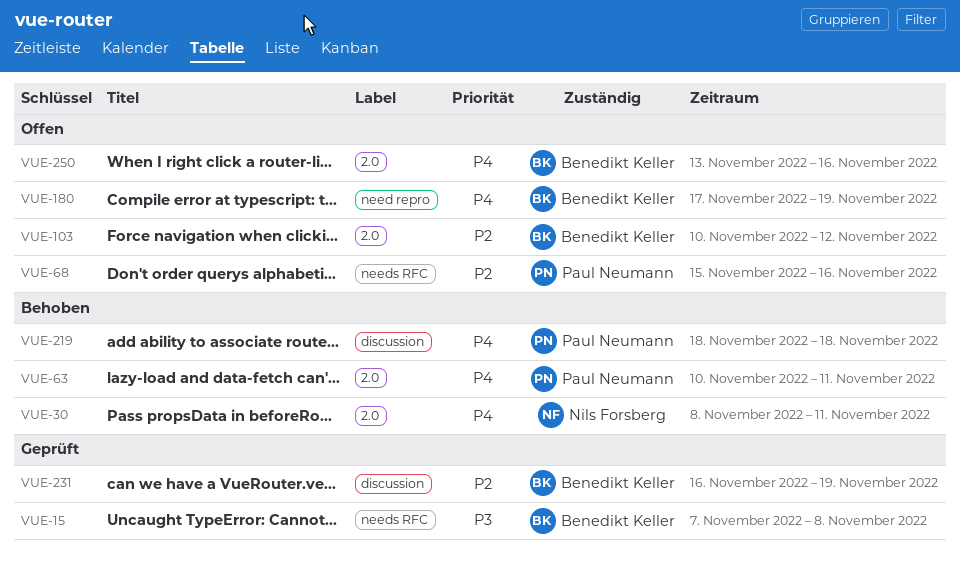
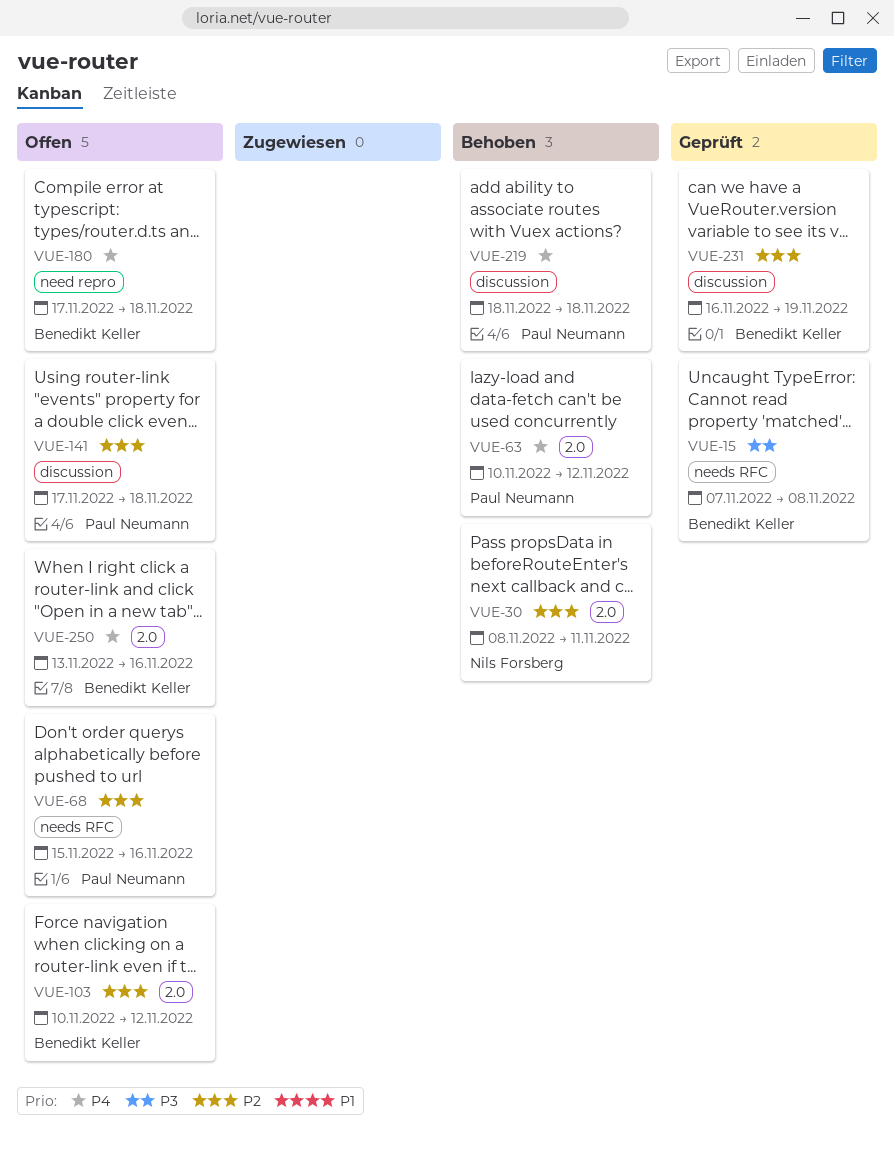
VUE-30, priority: P4 -> P2
VUE-63, due: Nov 11 -> Nov 12
VUE-141: none -> present
VUE-180, due: Nov 19 -> Nov 18

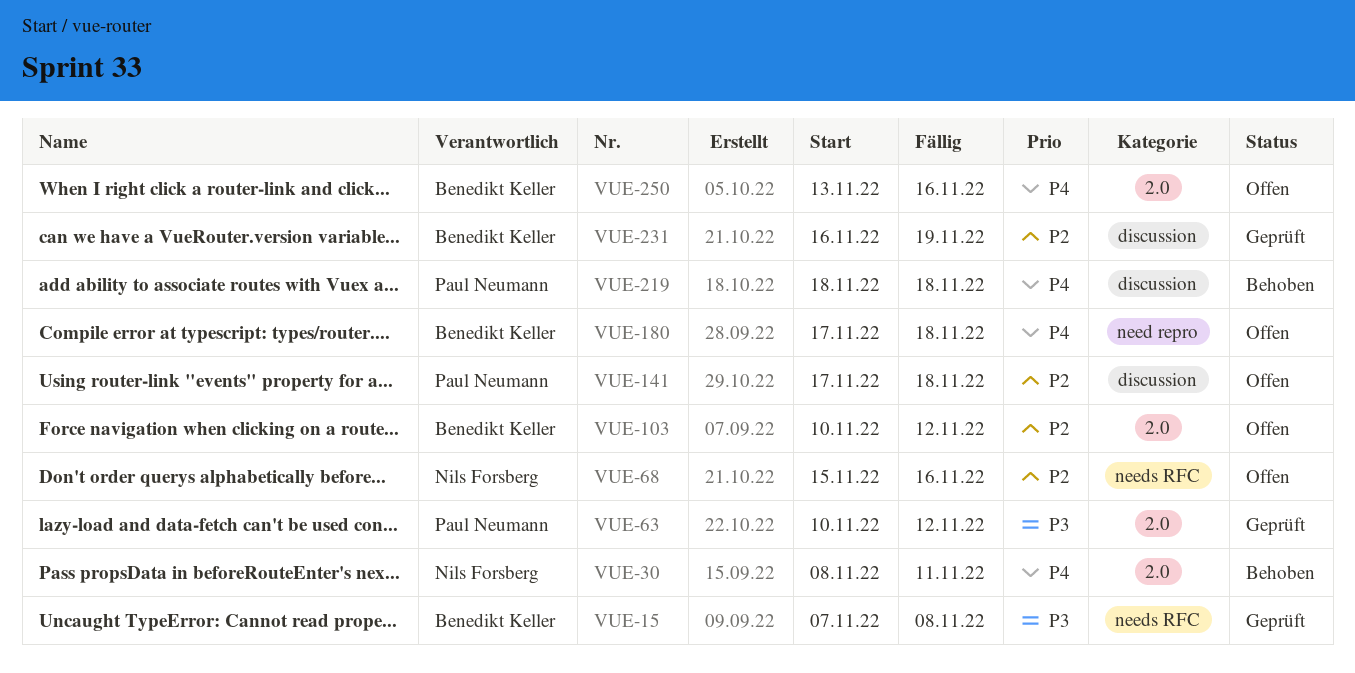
VUE-30, priority: P2 -> P4
VUE-63, status: Behoben -> Geprüft
VUE-63, priority: P4 -> P3
VUE-68, owner: Paul Neumann -> Nils Forsberg

